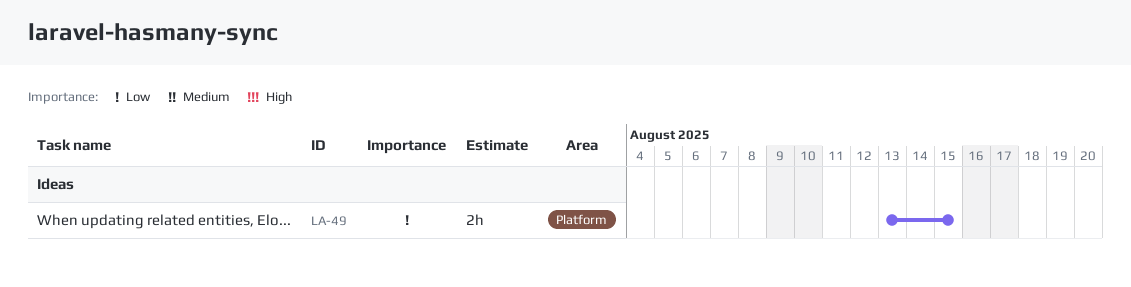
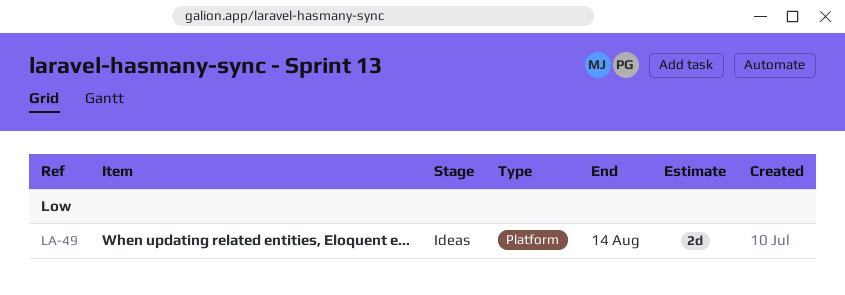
LA-49, estimate: 2h -> 2d
LA-49, due: Aug 15 -> Aug 14

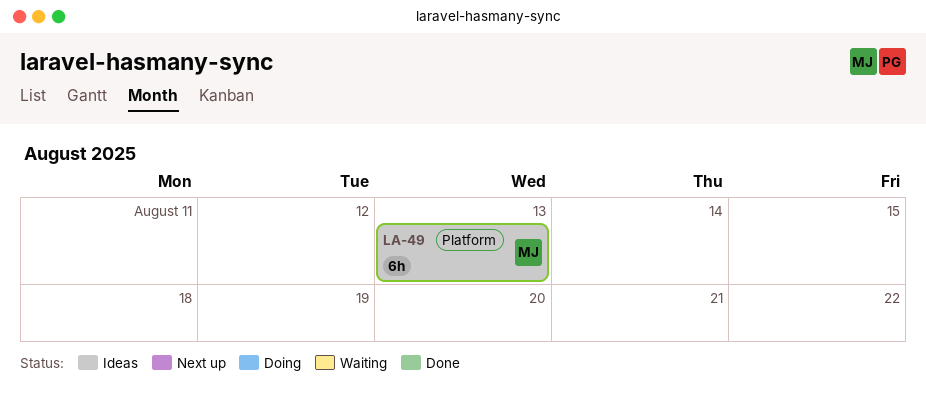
LA-49, estimate: 2d -> 6h
LA-49, due: Aug 14 -> Aug 13

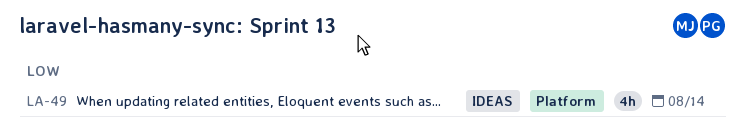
LA-49, estimate: 6h -> 4h
LA-49, due: Aug 13 -> Aug 14

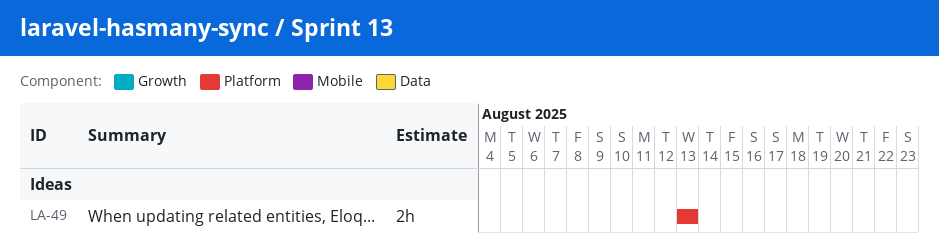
LA-49, estimate: 4h -> 2h
LA-49, due: Aug 14 -> Aug 13

